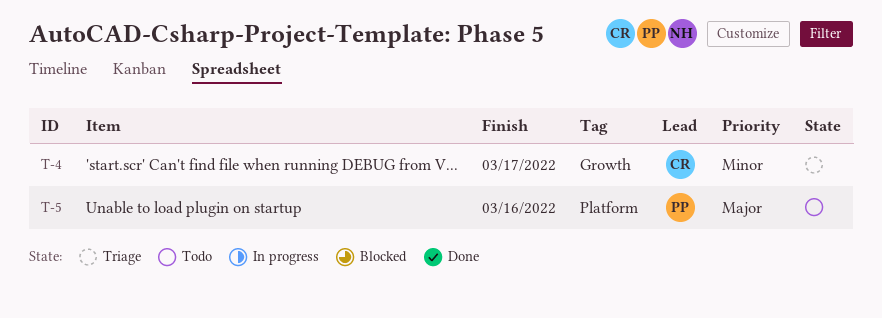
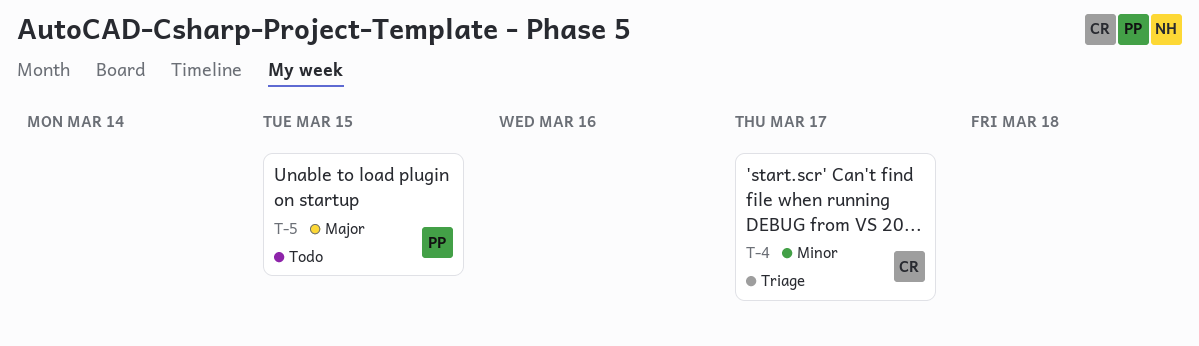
T-5, due: Mar 16 -> Mar 15

